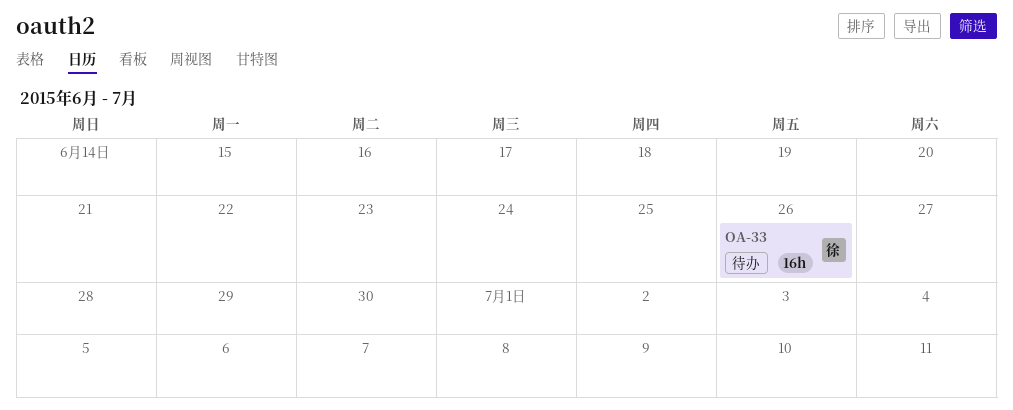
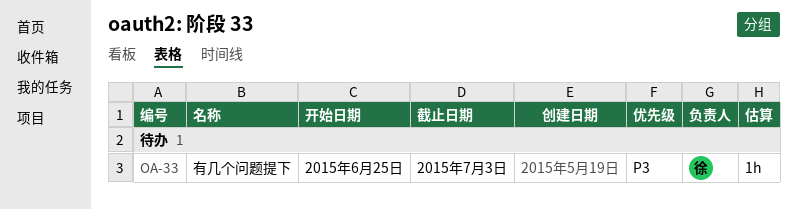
OA-33, estimate: 16h -> 1h
OA-33, due: Jun 26 -> Jul 3

